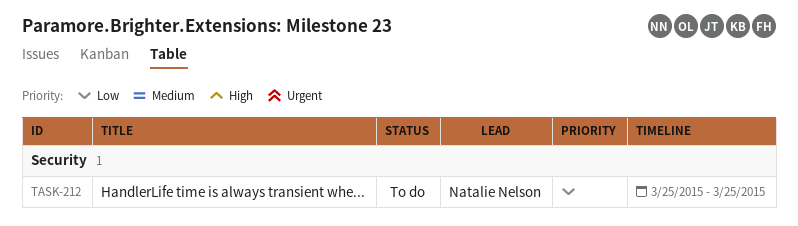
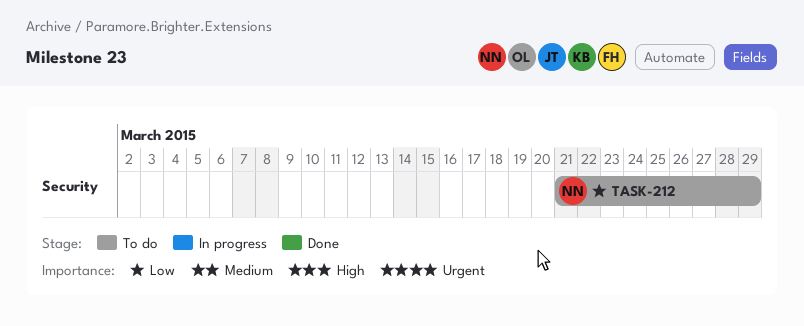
TASK-212, start: Mar 25 -> Mar 21
TASK-212, due: Mar 25 -> Mar 29

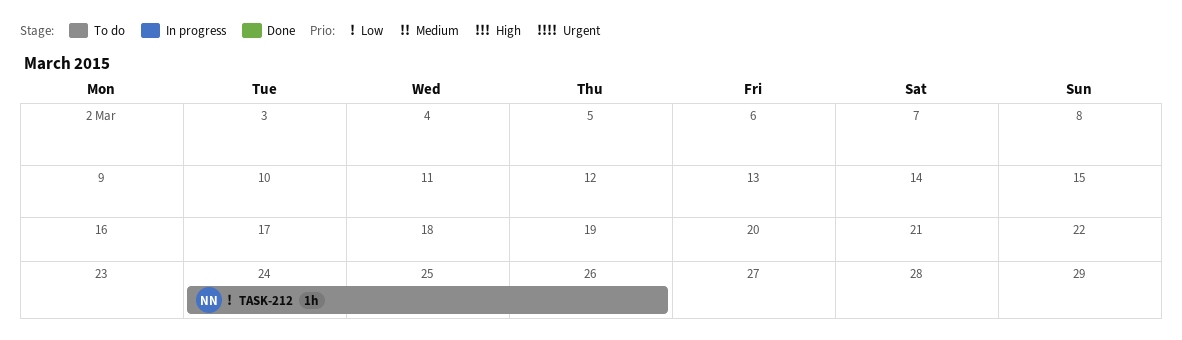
TASK-212, start: Mar 21 -> Mar 24
TASK-212, due: Mar 29 -> Mar 26

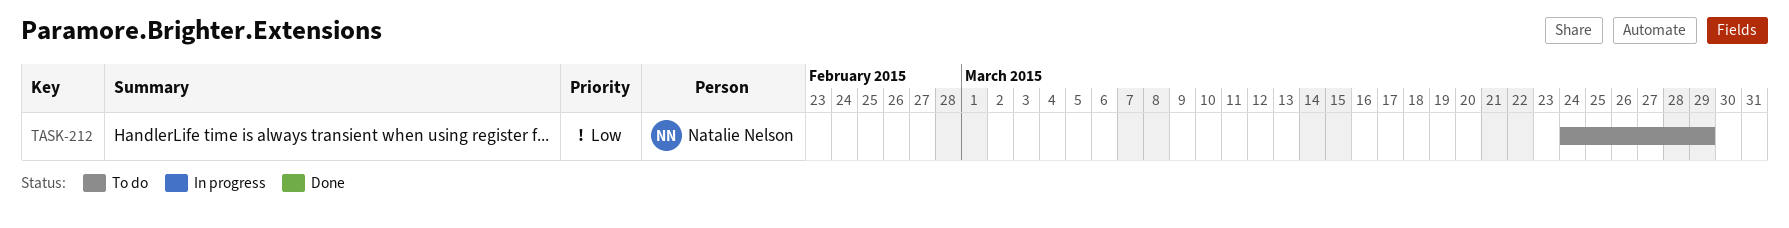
TASK-212, due: Mar 26 -> Mar 29

